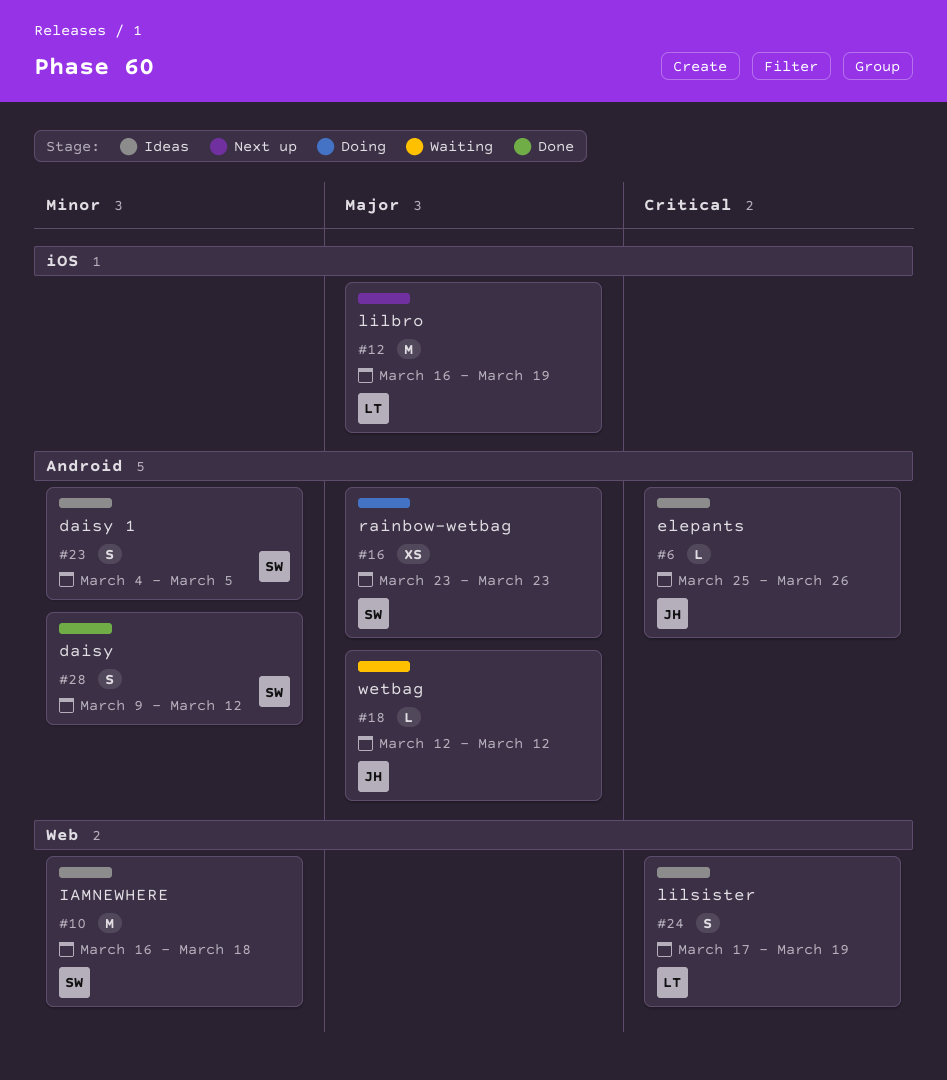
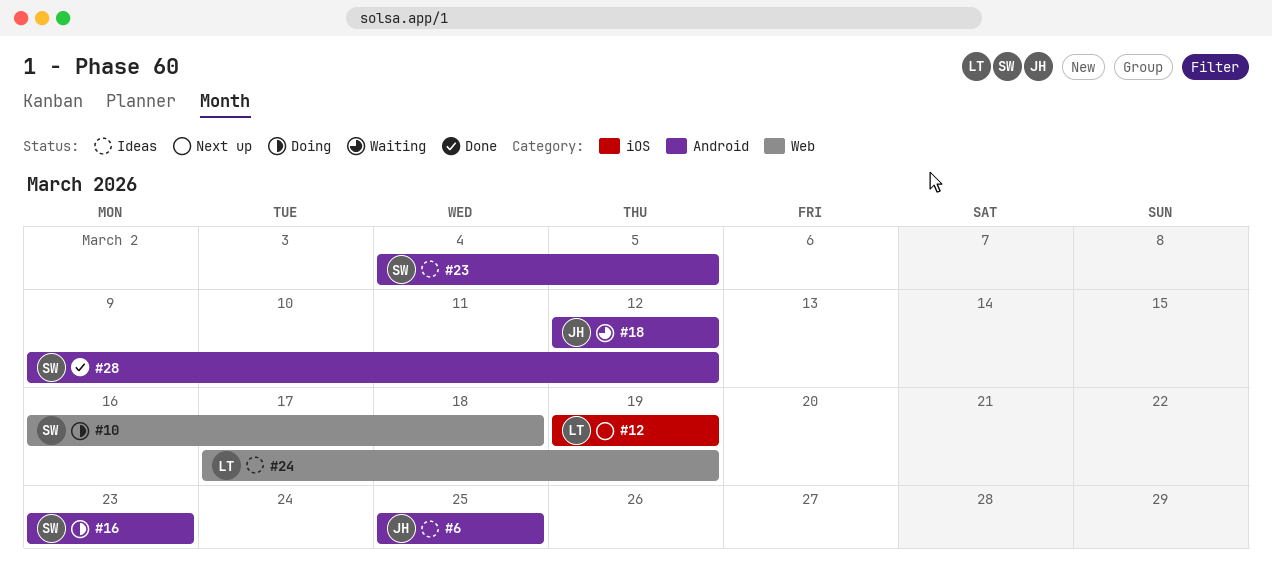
#6, due: Mar 26 -> Mar 25
#10, status: Ideas -> Doing
#12, start: Mar 16 -> Mar 19

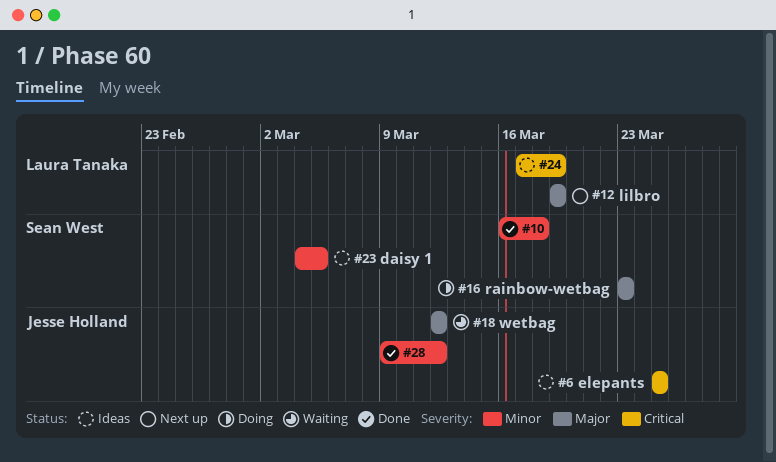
#10, status: Doing -> Done
#28, owner: Sean West -> Jesse Holland

